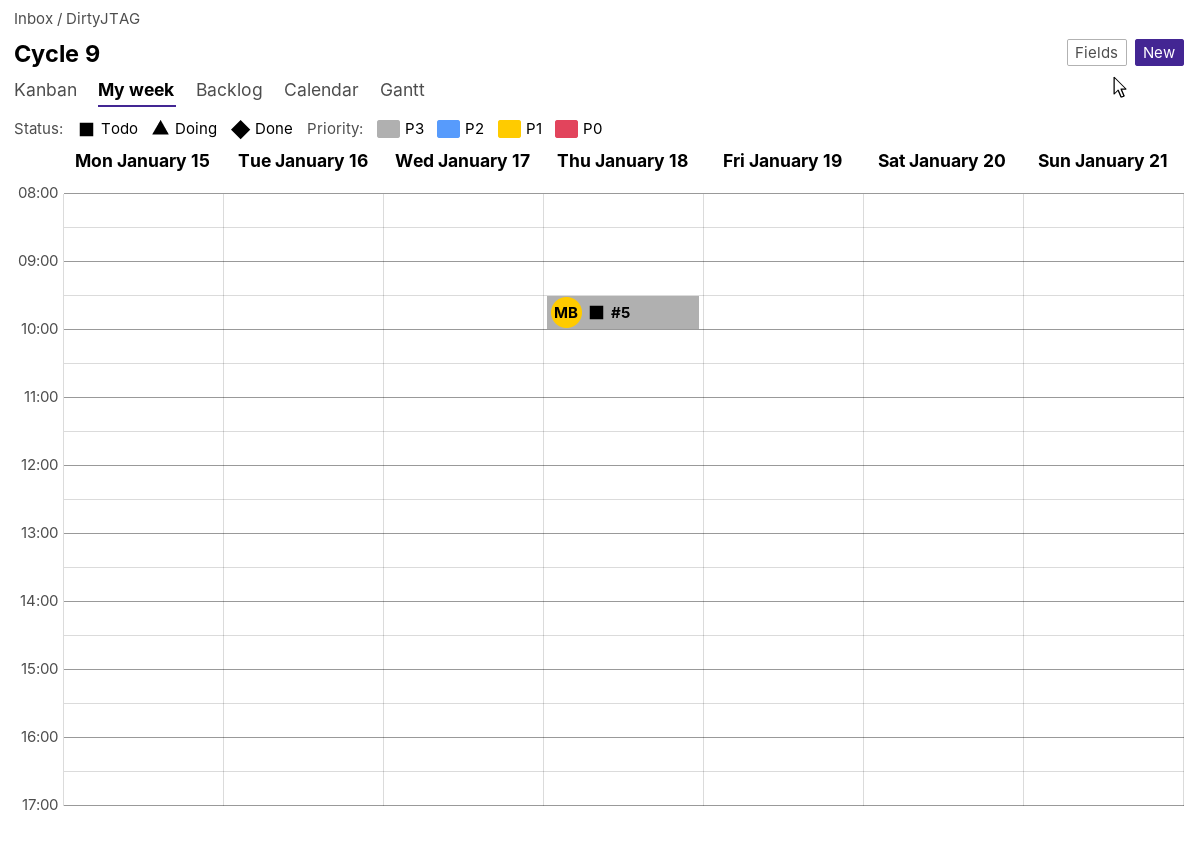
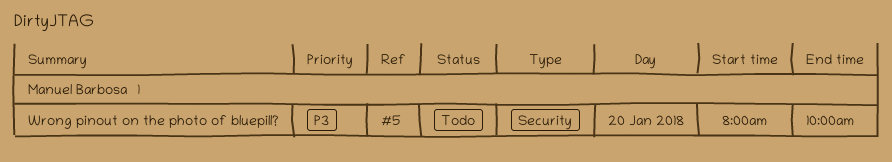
#5, day: Jan 18 -> Jan 20
#5, begins: 09:30 -> 08:00

